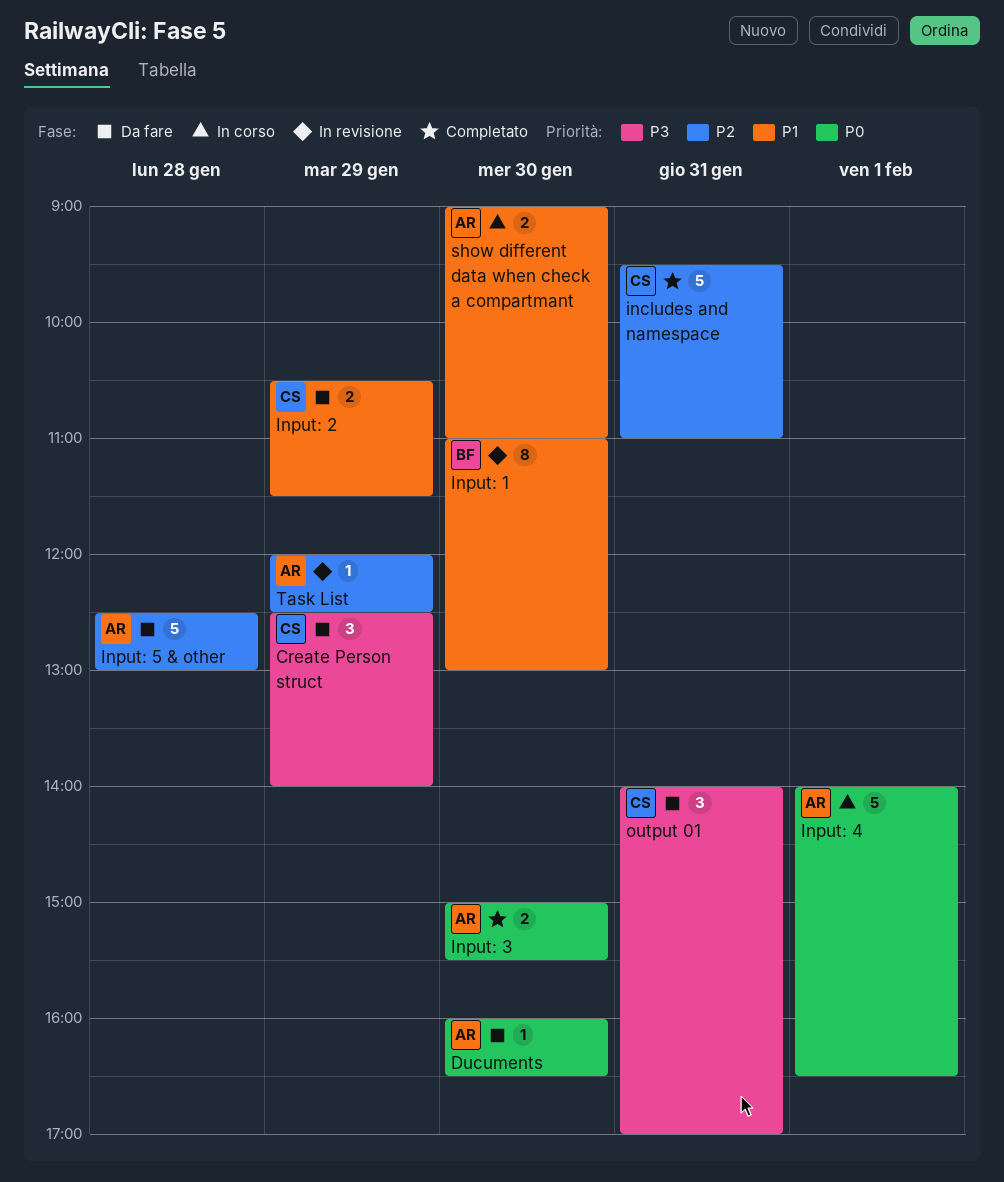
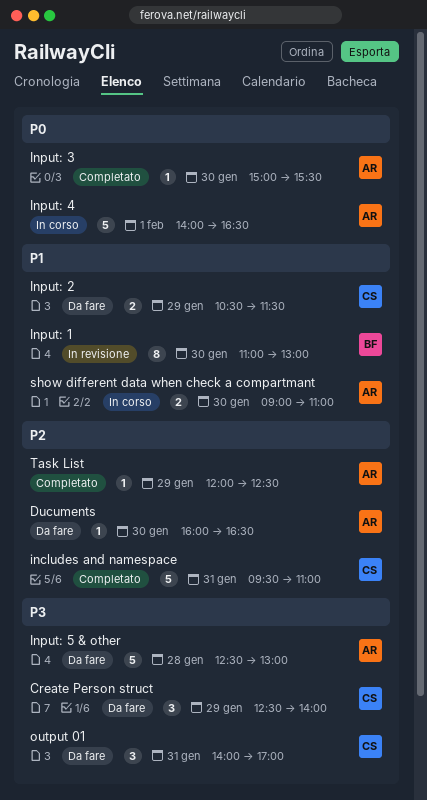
Ducuments, priority: P0 -> P2
Input: 3, estimate: 2 -> 1
Input: 5 & other, priority: P2 -> P3
Task List, status: In revisione -> Completato

